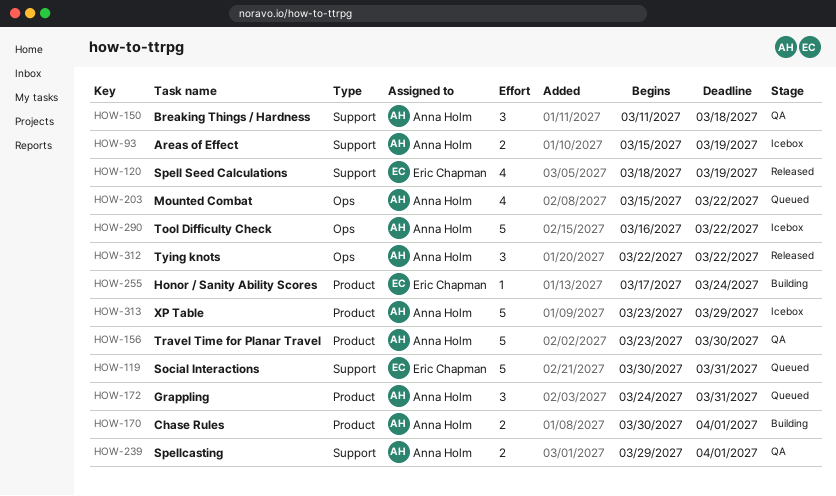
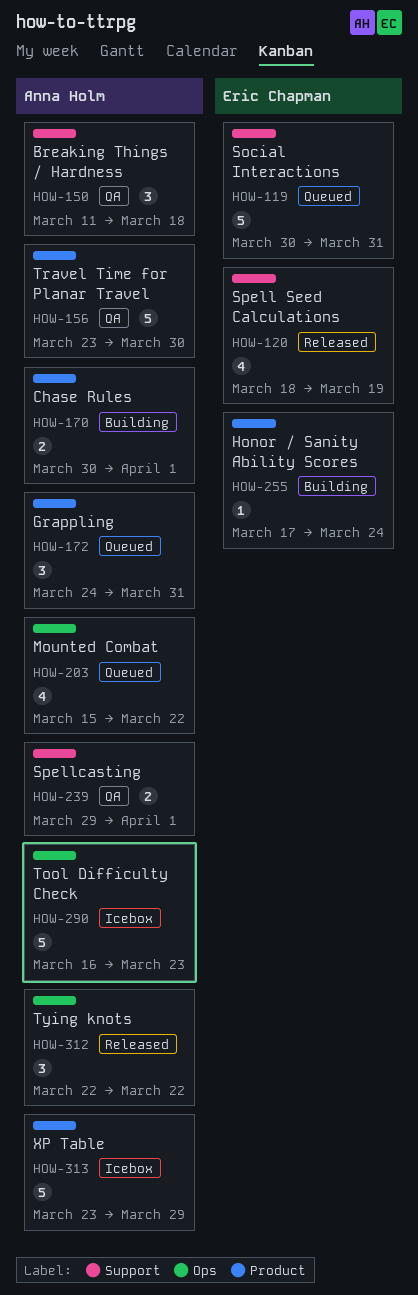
HOW-93: present -> none
HOW-290, due: Mar 22 -> Mar 23

